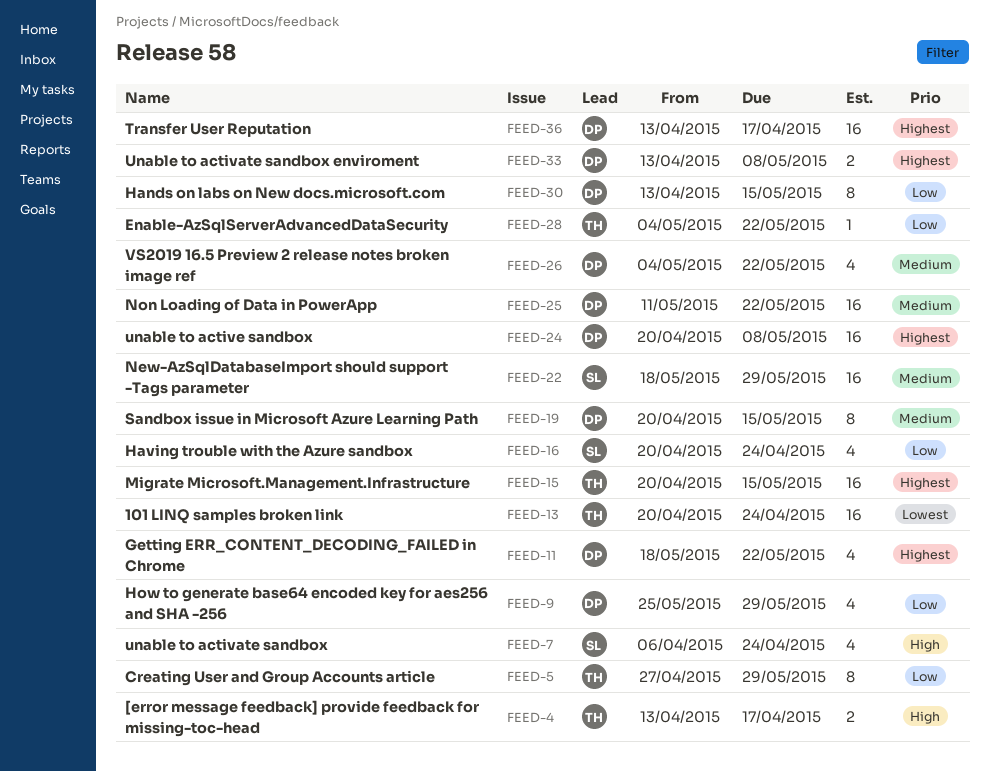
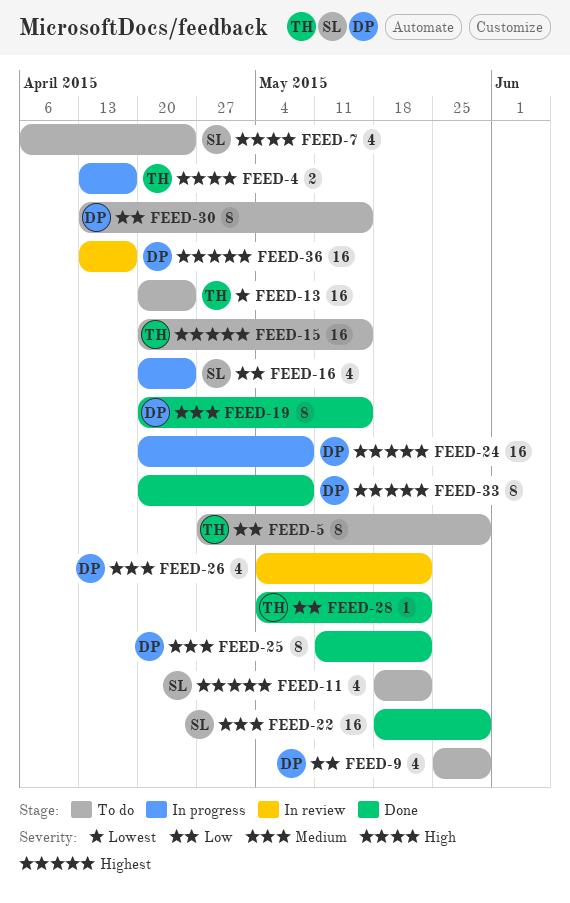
FEED-11, owner: DP -> SL
FEED-25, estimate: 16 -> 8
FEED-33, estimate: 2 -> 8
FEED-33, start: Apr 13 -> Apr 20

